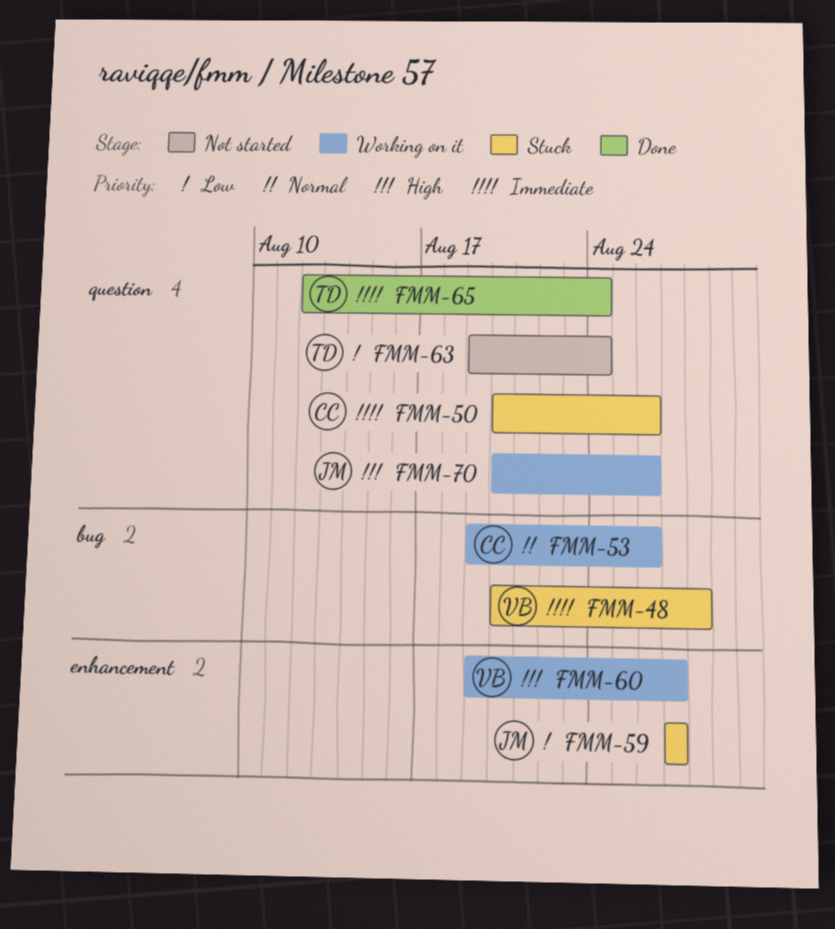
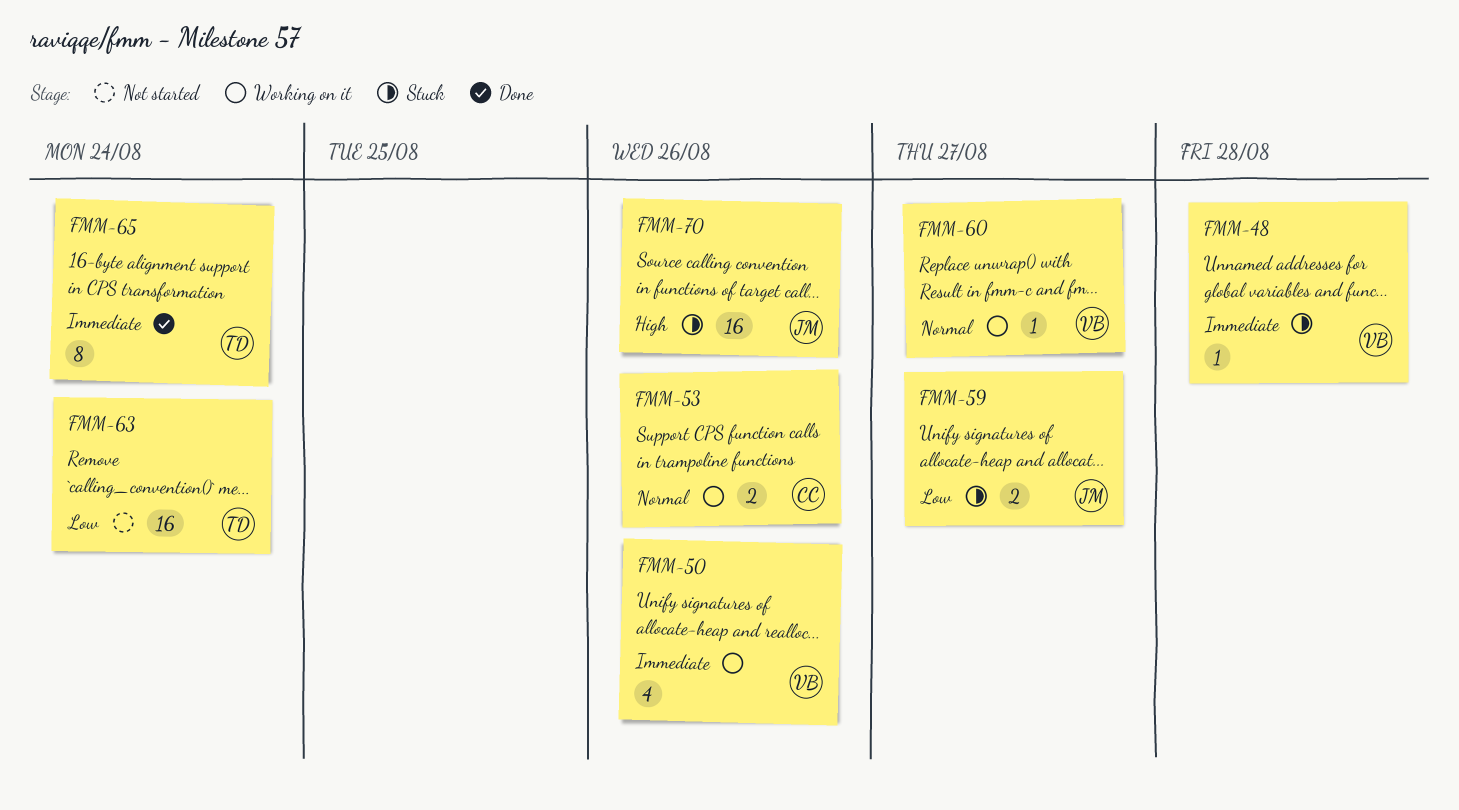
FMM-50, status: Stuck -> Working on it
FMM-50, owner: CC -> VB
FMM-60, priority: High -> Normal
FMM-70, status: Working on it -> Stuck

